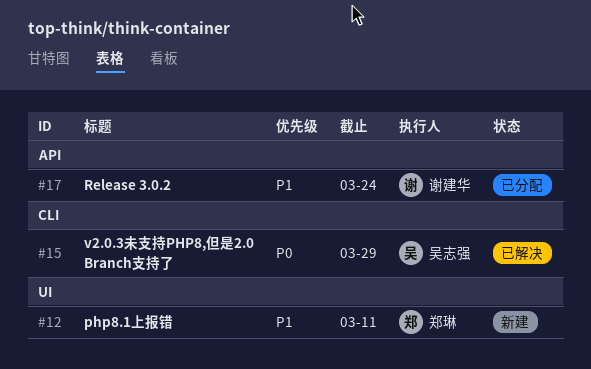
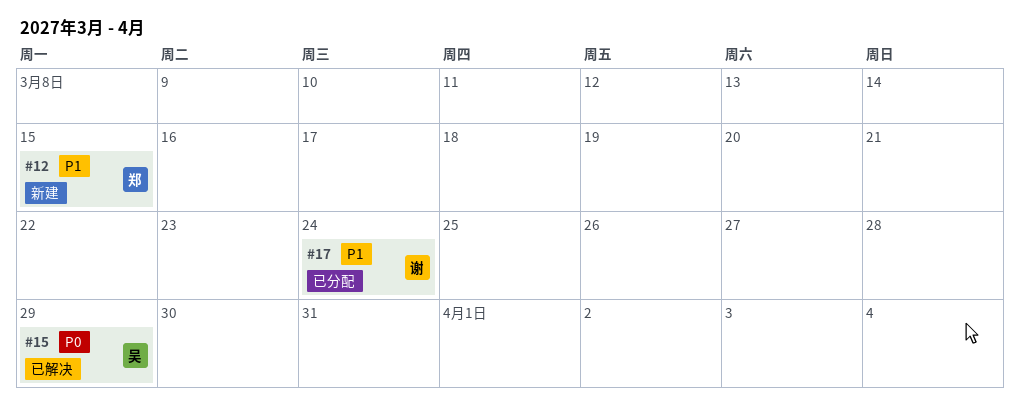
#12, due: Mar 11 -> Mar 15

